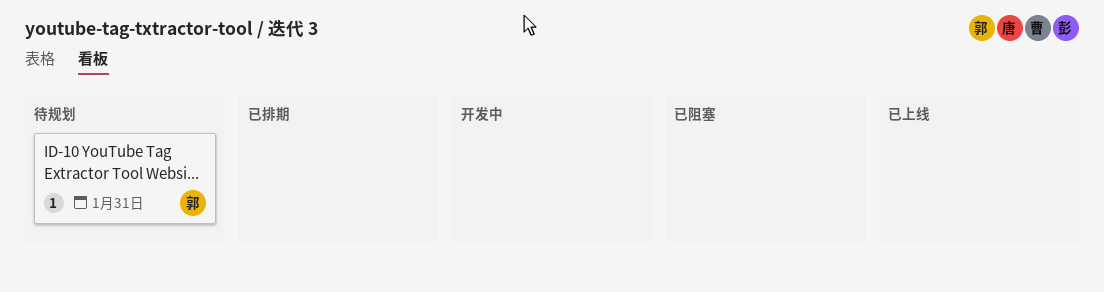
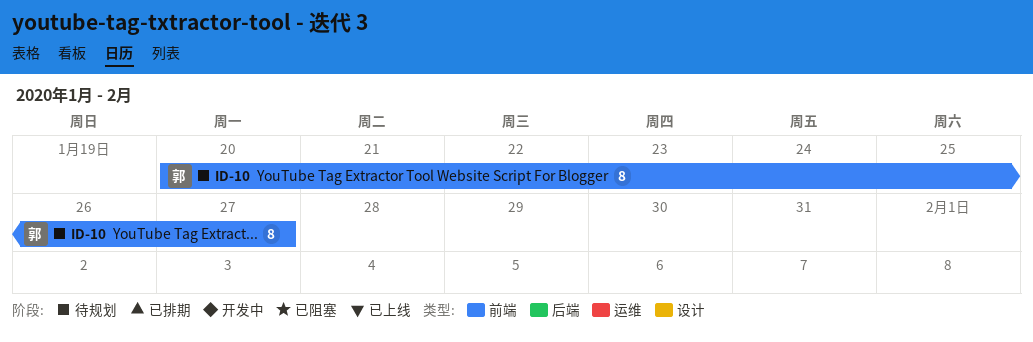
ID-10, estimate: 1 -> 8
ID-10, due: Jan 31 -> Jan 27

